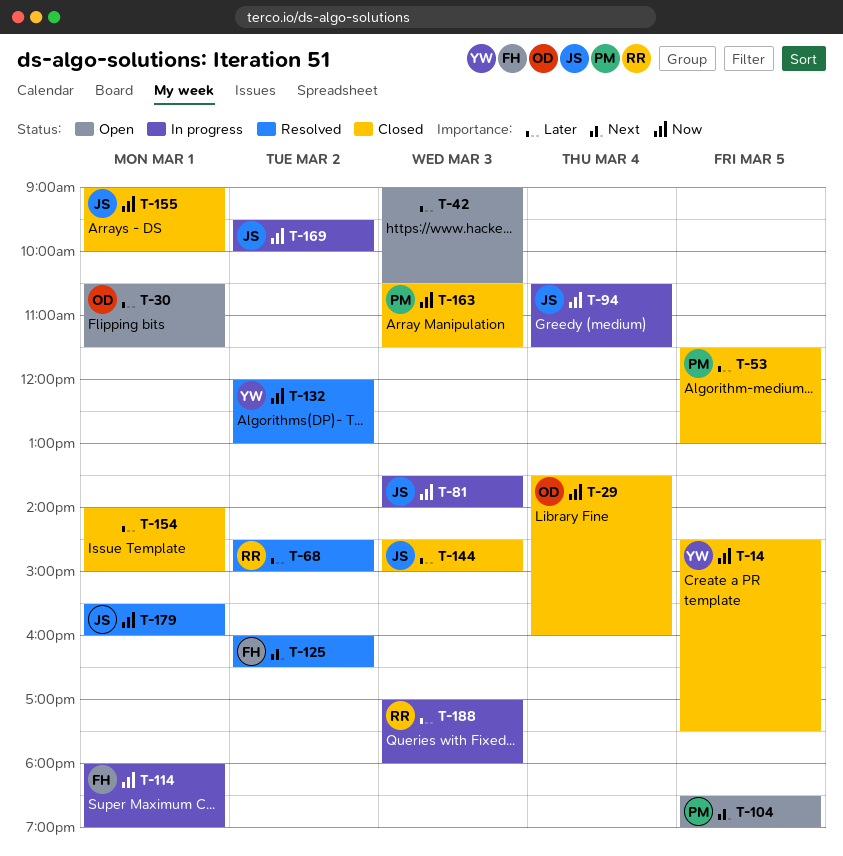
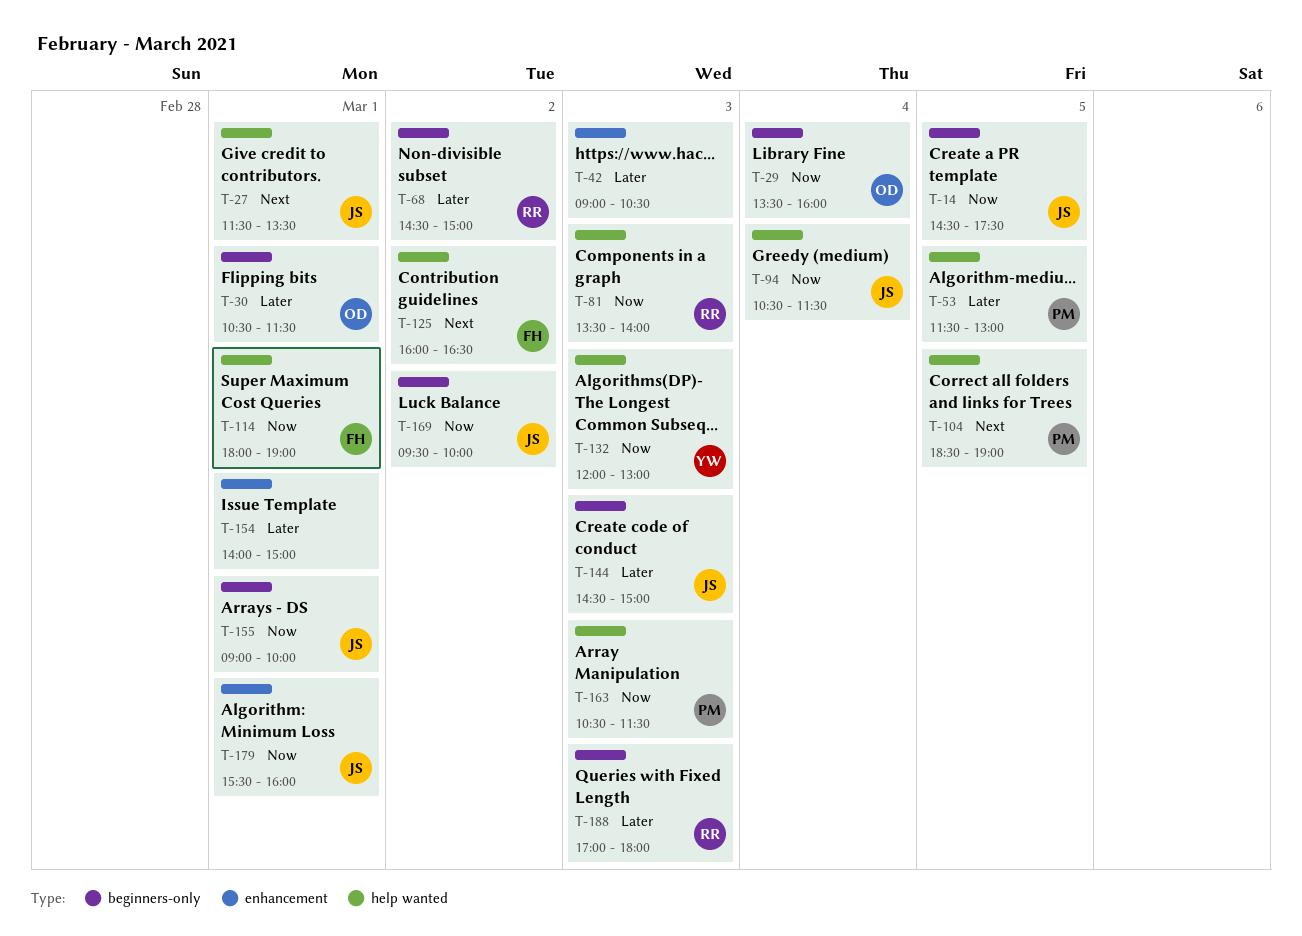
T-14, owner: YW -> JS
T-27: none -> present
T-81, owner: JS -> RR
T-132, day: Mar 2 -> Mar 3

